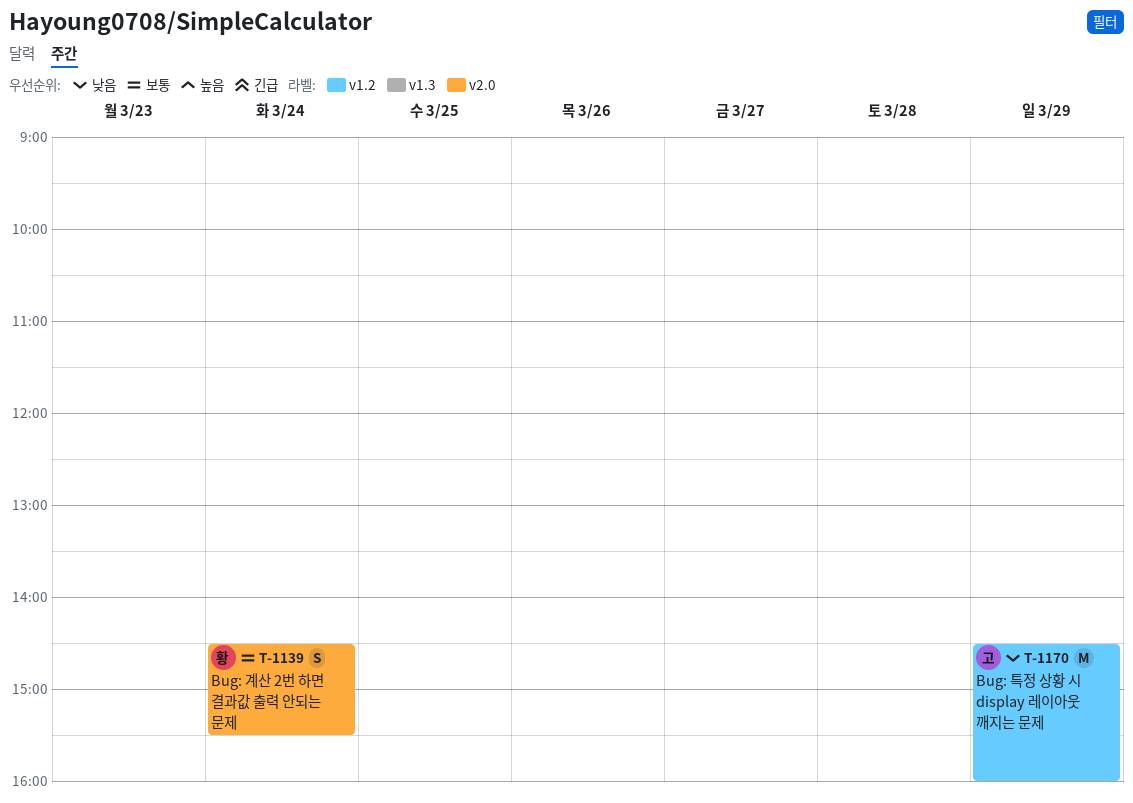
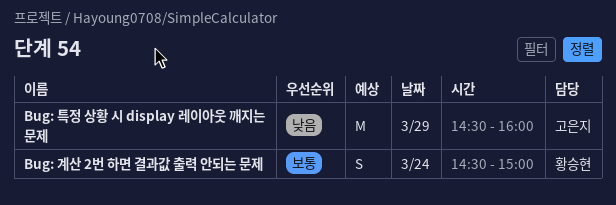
Bug: 계산 2번 하면 결과값 출력 안되는 문제, ends: 15:30 -> 15:00

